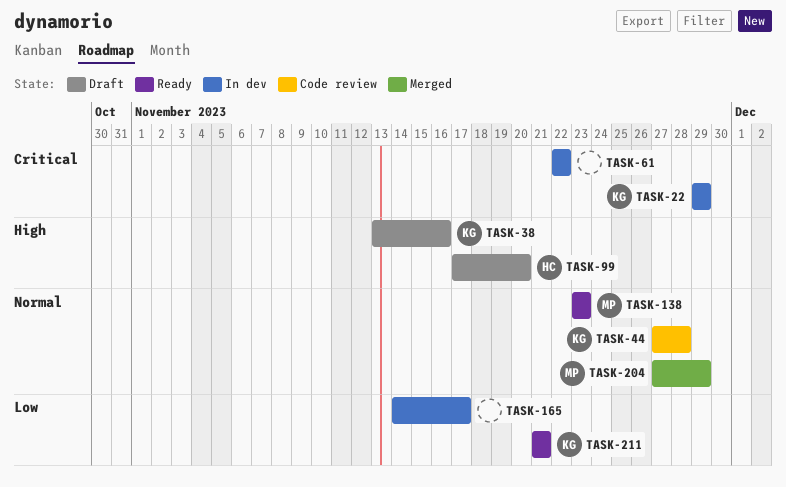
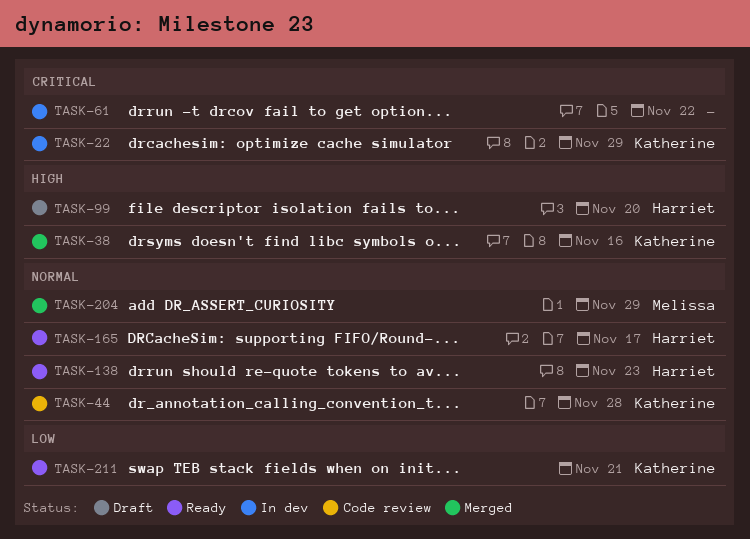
TASK-38, status: Draft -> Merged
TASK-138, owner: Melissa -> Harriet
TASK-165, status: In dev -> Ready
TASK-165, owner: none -> Harriet
TASK-165, priority: Low -> Normal

